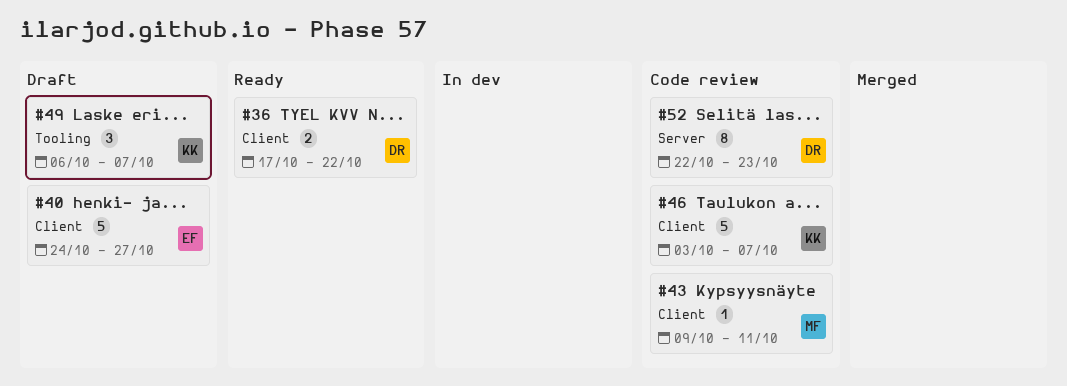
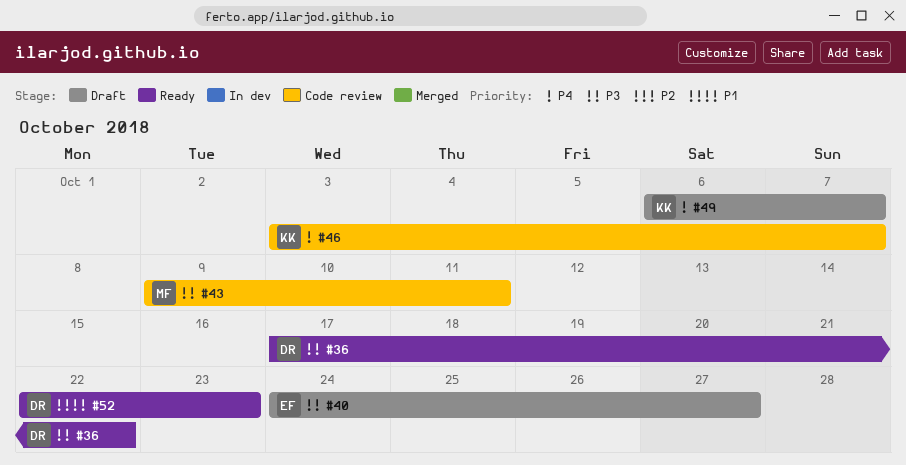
#52, status: Code review -> Ready

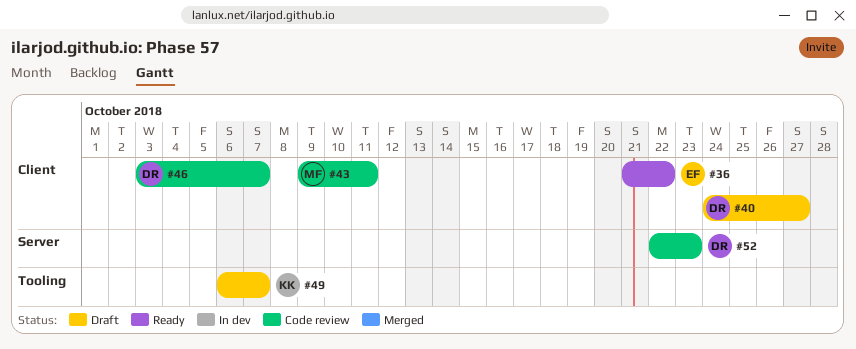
#36, owner: DR -> EF
#36, start: Oct 17 -> Oct 21
#40, owner: EF -> DR
#46, owner: KK -> DR
#52, status: Ready -> Code review

